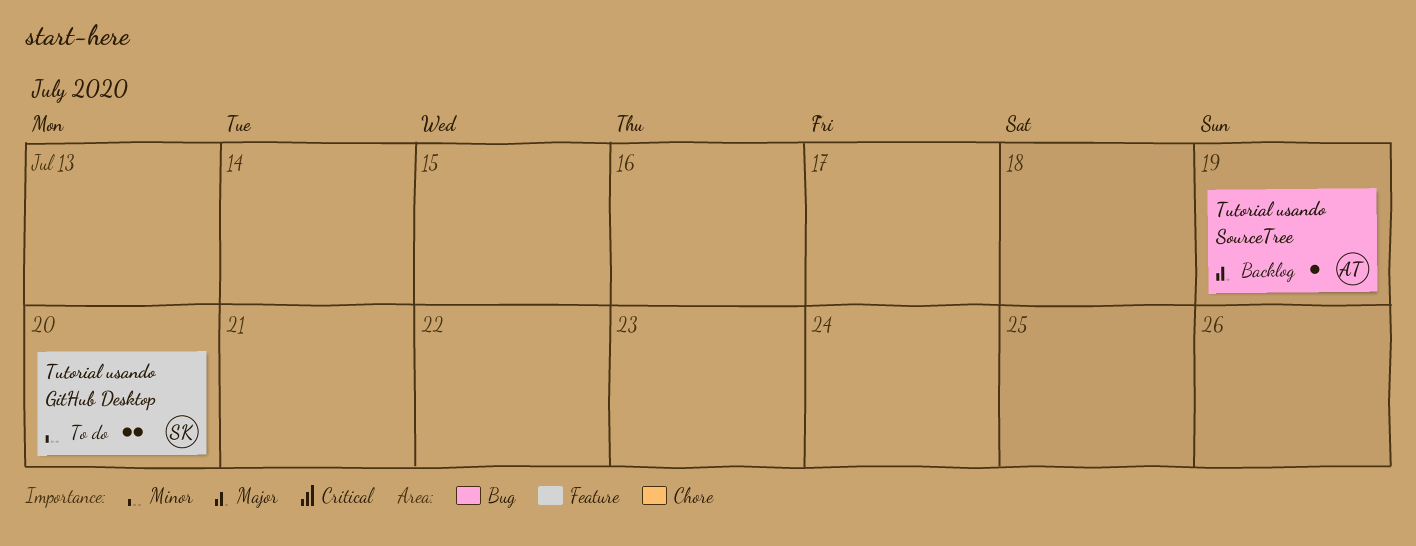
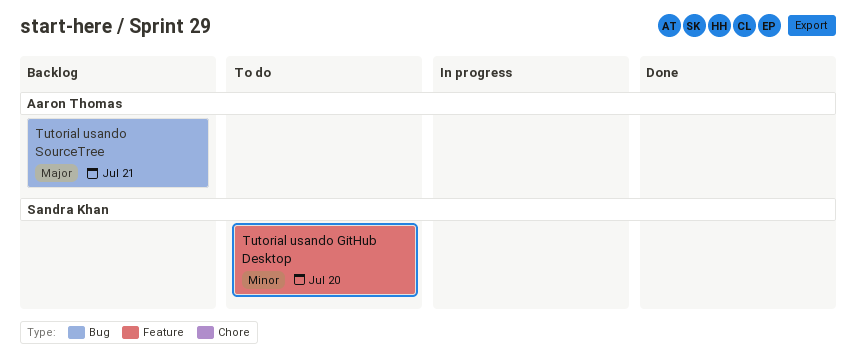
Tutorial usando SourceTree, due: Jul 19 -> Jul 21

